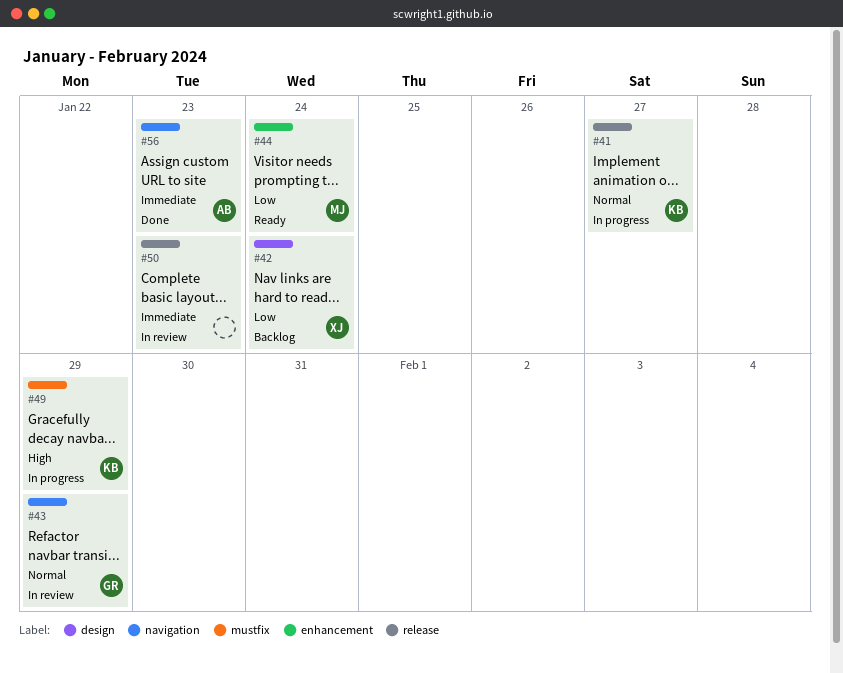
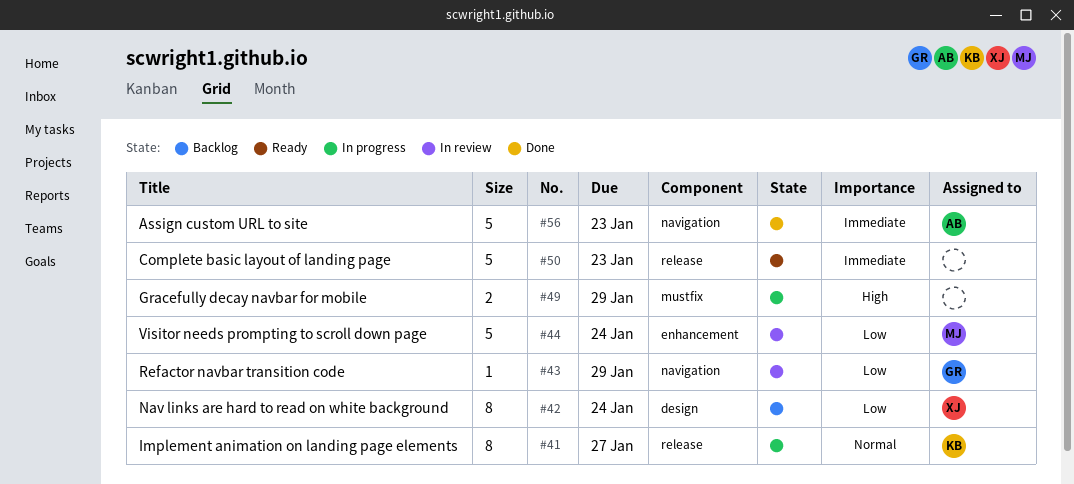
#43, priority: Normal -> Low
#44, status: Ready -> In review
#49, owner: KB -> none
#50, status: In review -> Ready

